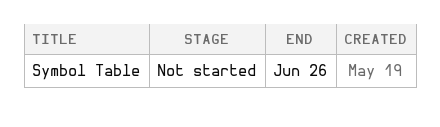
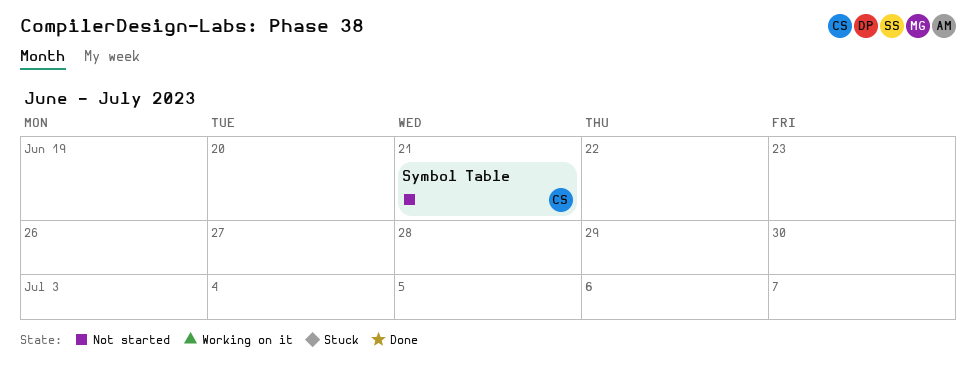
Symbol Table, due: Jun 26 -> Jun 21

